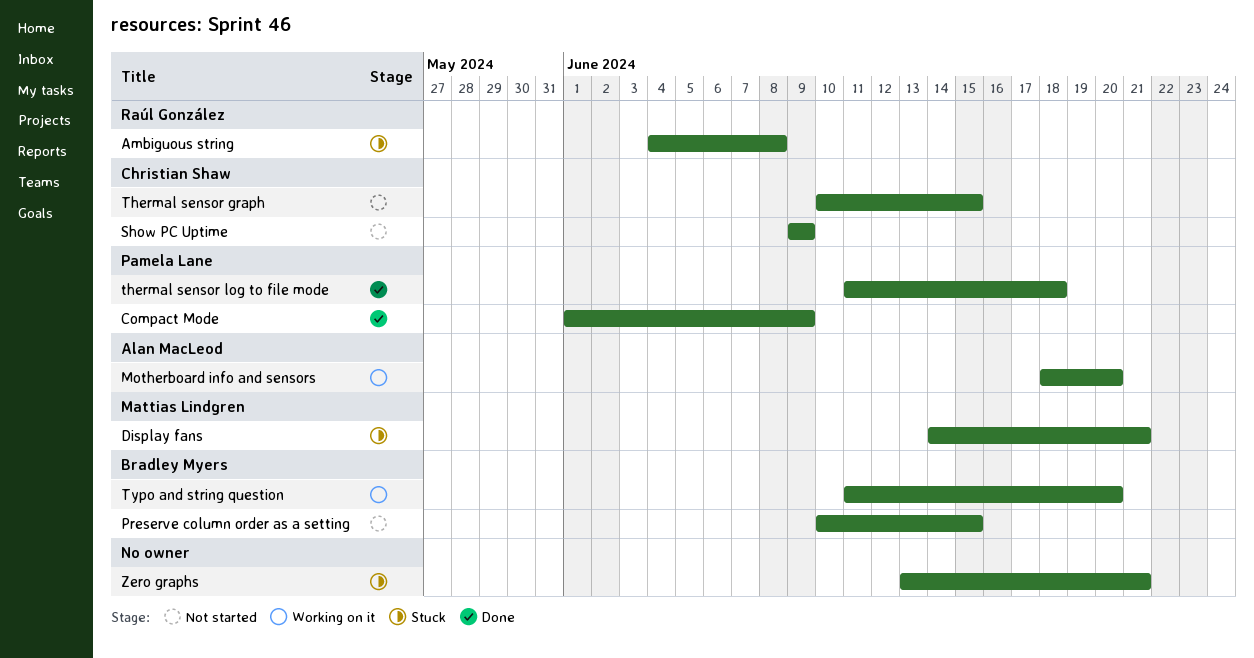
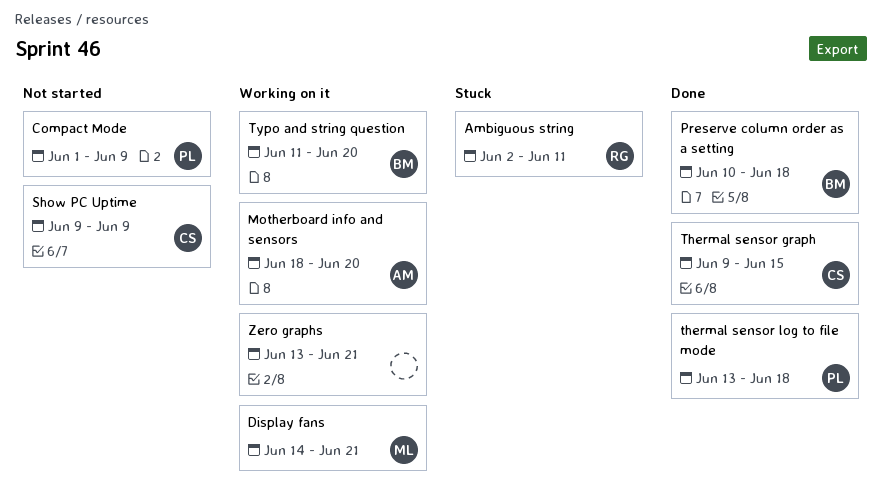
Ambiguous string, start: Jun 4 -> Jun 2
Ambiguous string, due: Jun 8 -> Jun 11
Compact Mode, status: Done -> Not started
Display fans, status: Stuck -> Working on it
Preserve column order as a setting, status: Not started -> Done
Preserve column order as a setting, due: Jun 15 -> Jun 18
Thermal sensor graph, status: Not started -> Done
Thermal sensor graph, start: Jun 10 -> Jun 9
thermal sensor log to file mode, start: Jun 11 -> Jun 13
Zero graphs, status: Stuck -> Working on it

